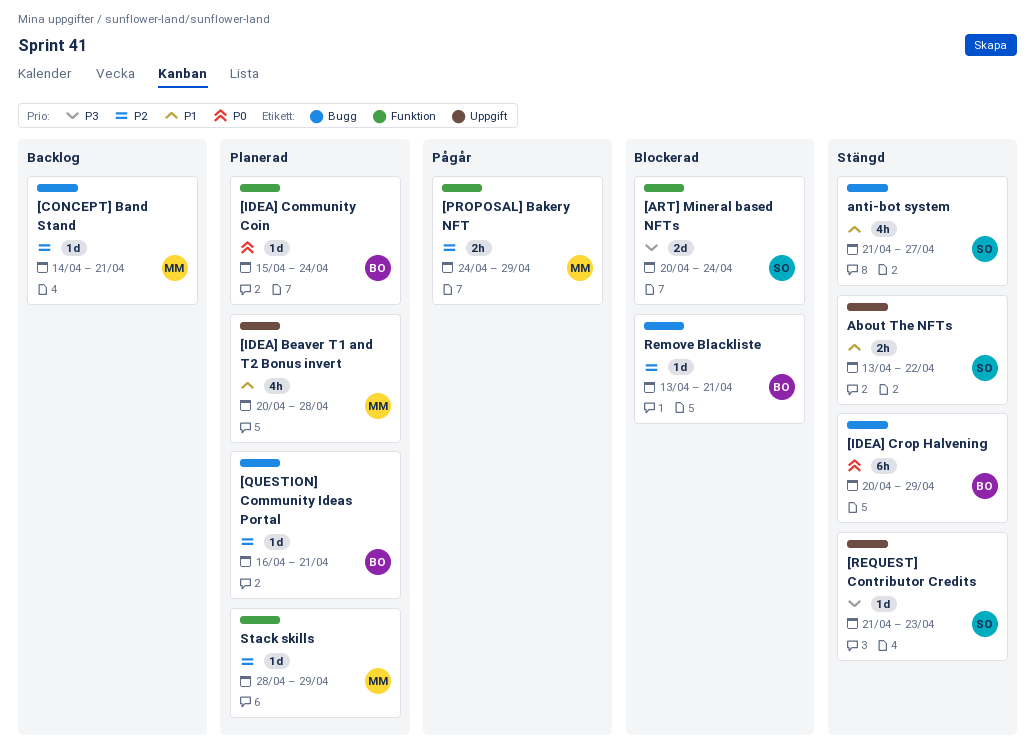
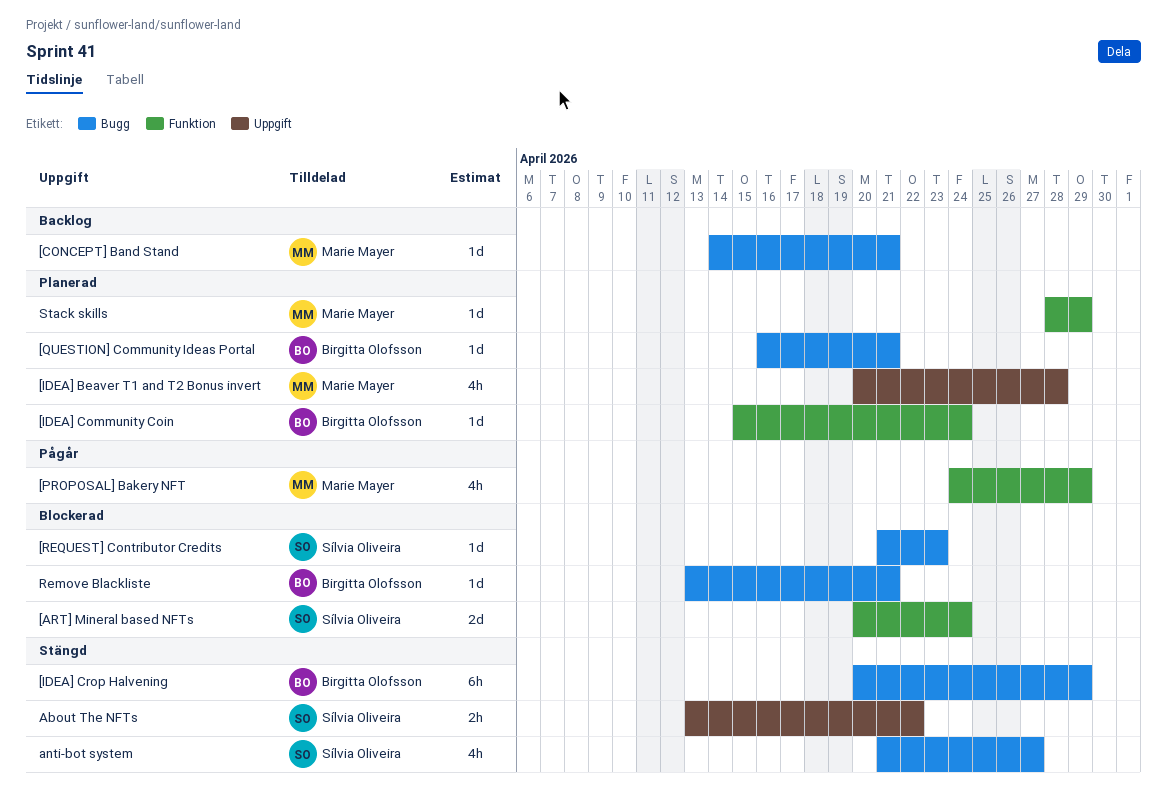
[PROPOSAL] Bakery NFT, estimate: 2h -> 4h
[REQUEST] Contributor Credits, status: Stängd -> Blockerad
[REQUEST] Contributor Credits, label: Uppgift -> Bugg

